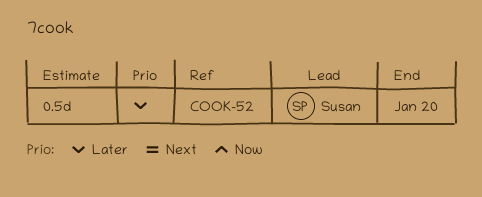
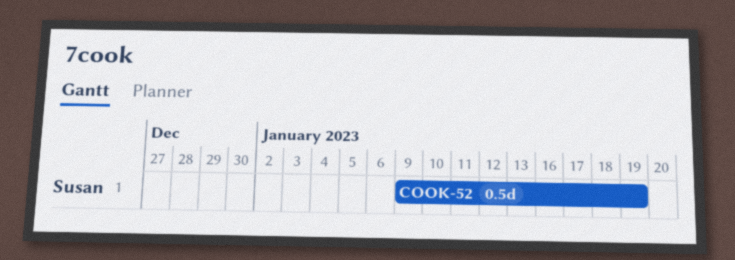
COOK-52, due: Jan 20 -> Jan 19

